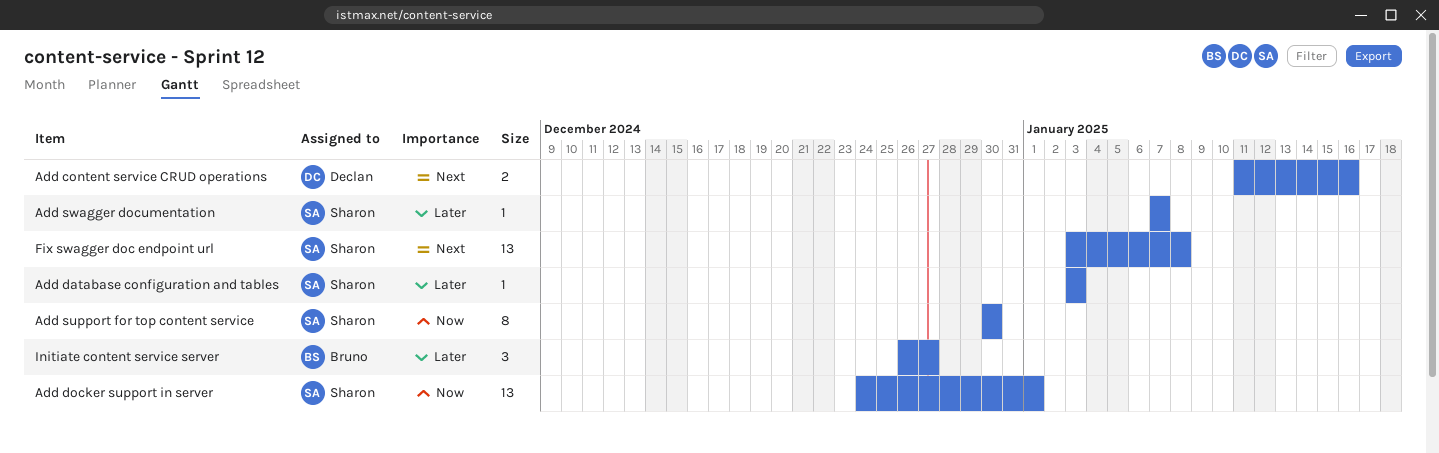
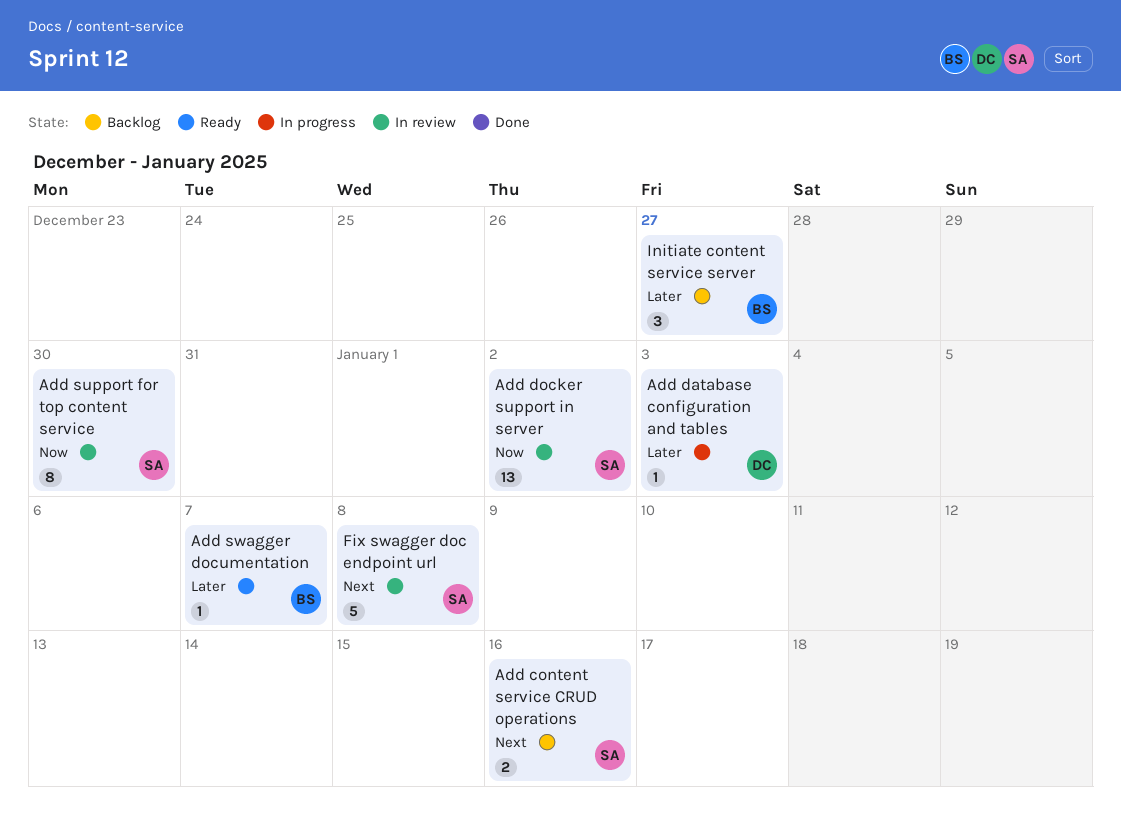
Add content service CRUD operations, owner: Declan -> Sharon
Add database configuration and tables, owner: Sharon -> Declan
Add docker support in server, due: Jan 1 -> Jan 2
Add swagger documentation, owner: Sharon -> Bruno
Fix swagger doc endpoint url, estimate: 13 -> 5

